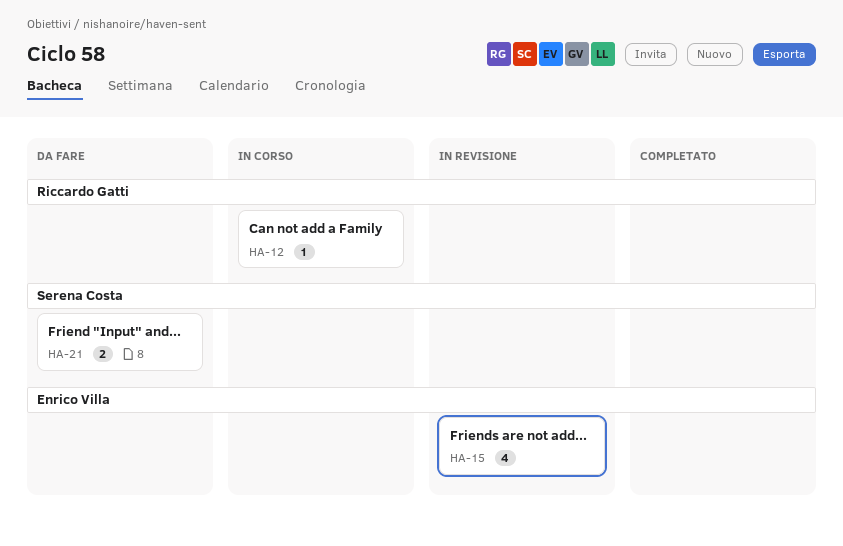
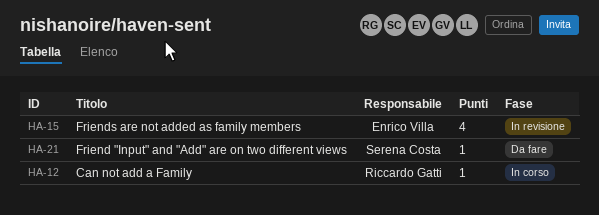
HA-21, estimate: 2 -> 1

